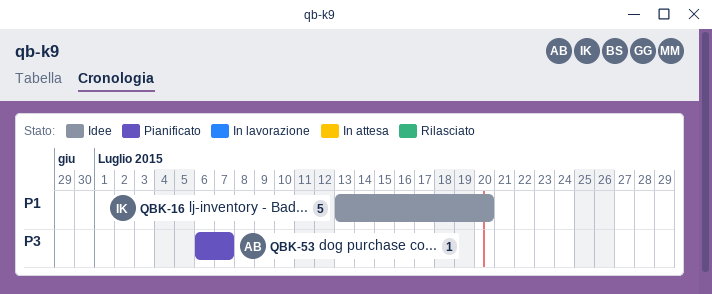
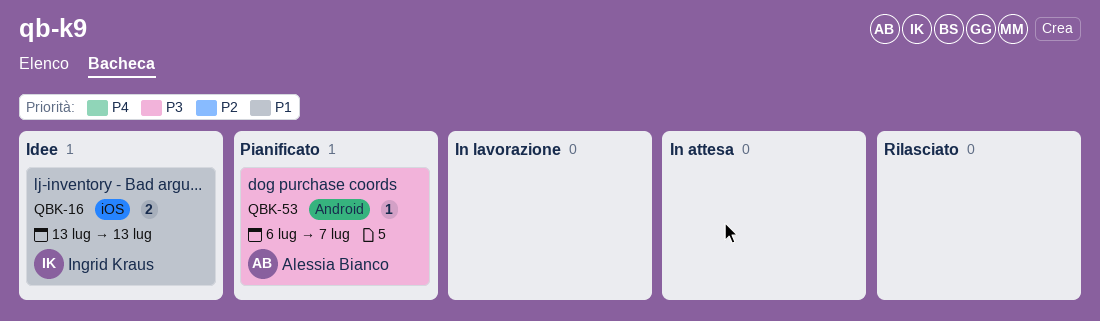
QBK-16, estimate: 5 -> 2
QBK-16, due: Jul 20 -> Jul 13

